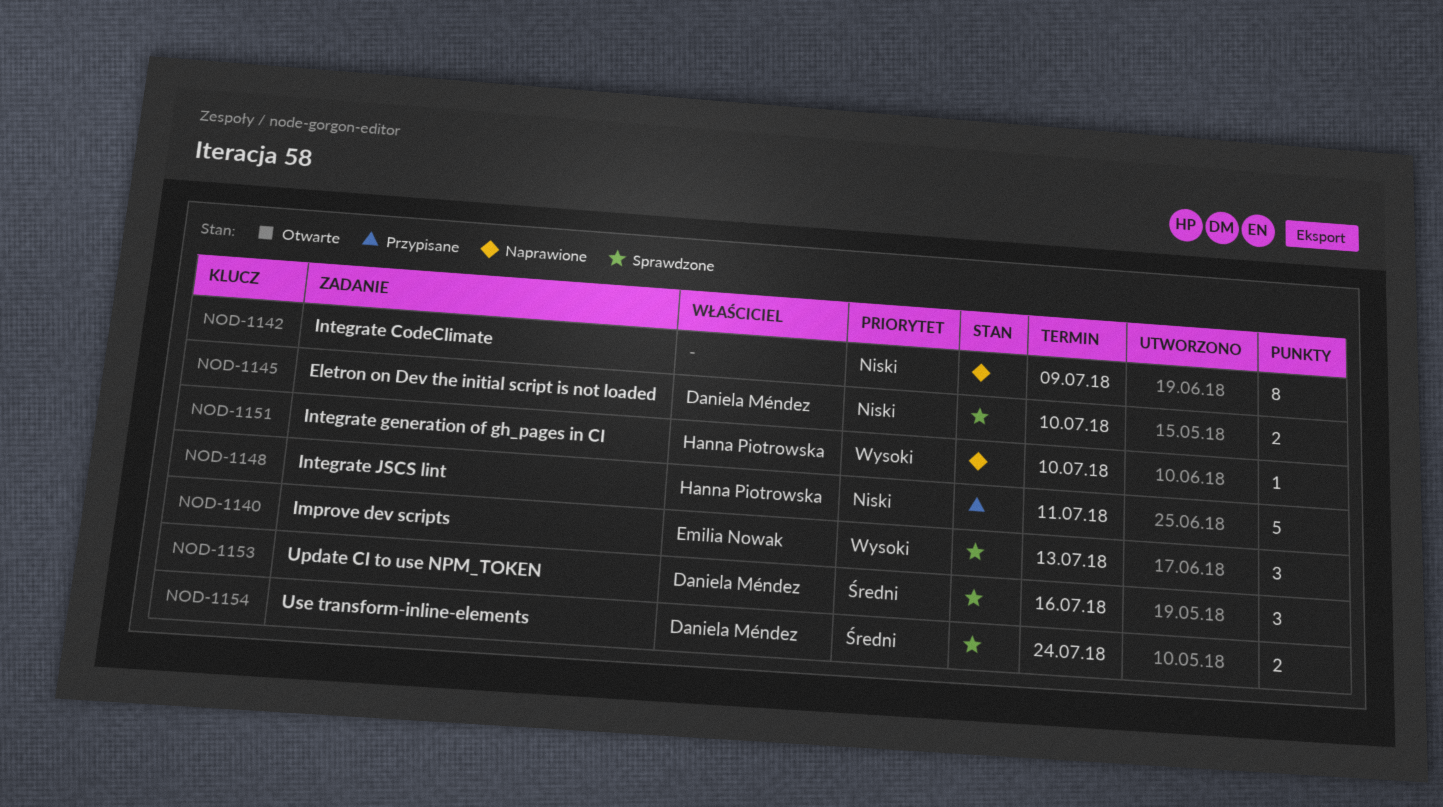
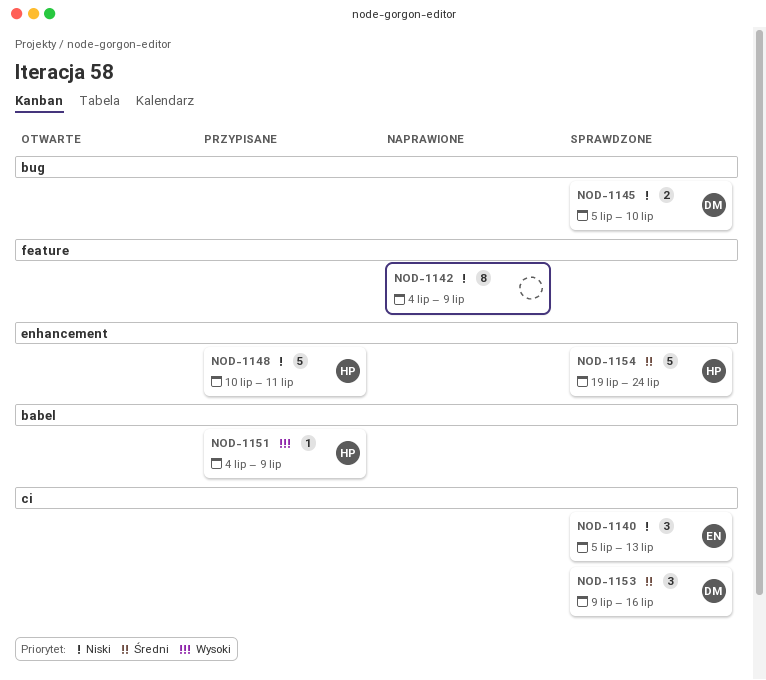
NOD-1140, priority: Wysoki -> Niski
NOD-1151, status: Naprawione -> Przypisane
NOD-1151, due: Jul 10 -> Jul 9
NOD-1154, owner: Daniela Méndez -> Hanna Piotrowska
NOD-1154, estimate: 2 -> 5

